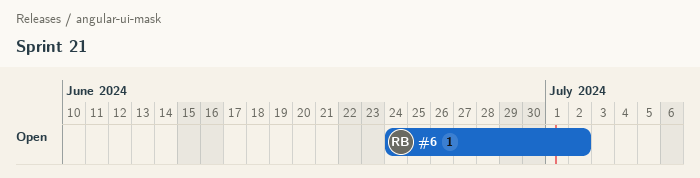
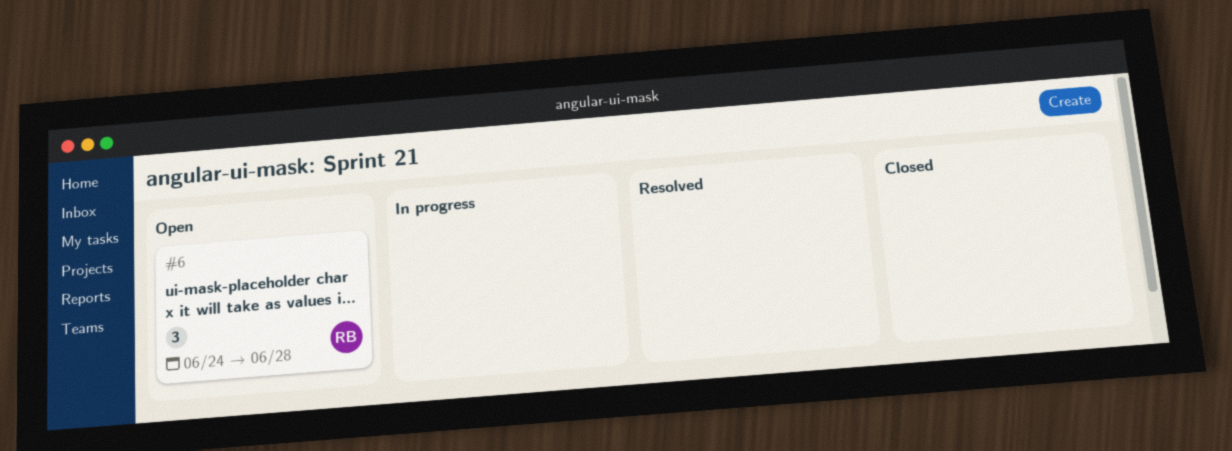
#6, estimate: 1 -> 3
#6, due: Jul 2 -> Jun 28

